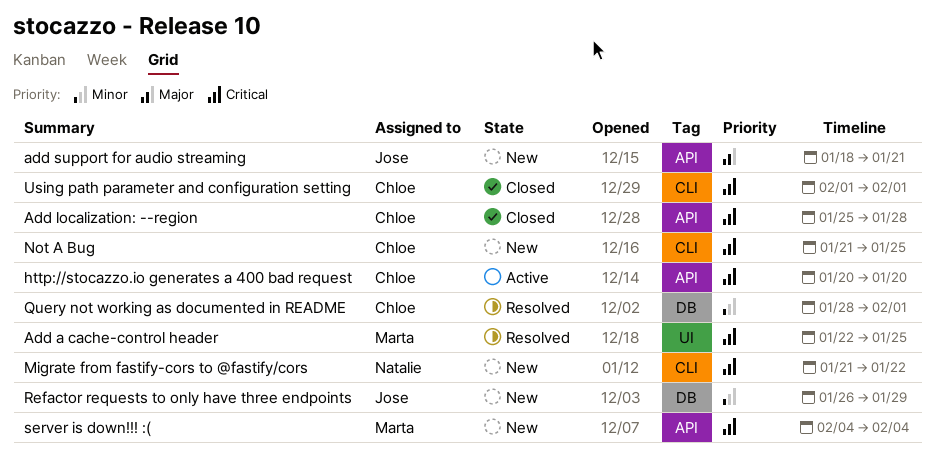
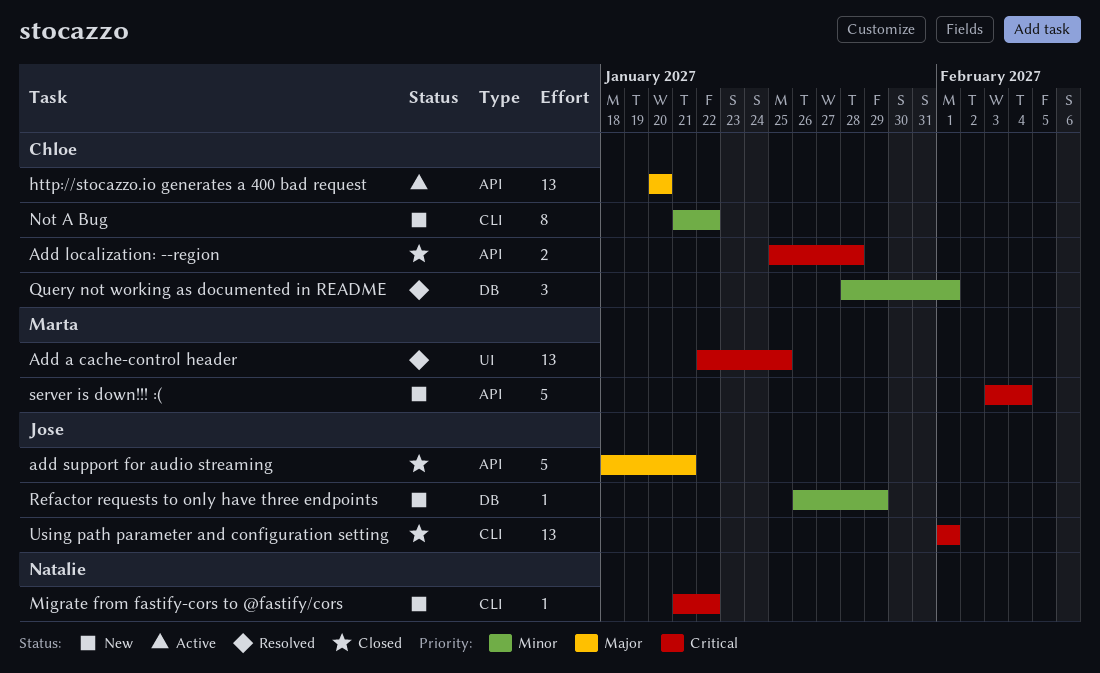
add support for audio streaming, status: New -> Closed
http://stocazzo.io generates a 400 bad request, priority: Critical -> Major
Not A Bug, priority: Critical -> Minor
Not A Bug, due: Jan 25 -> Jan 22
server is down!!! :(, start: Feb 4 -> Feb 3
Using path parameter and configuration setting, owner: Chloe -> Jose

